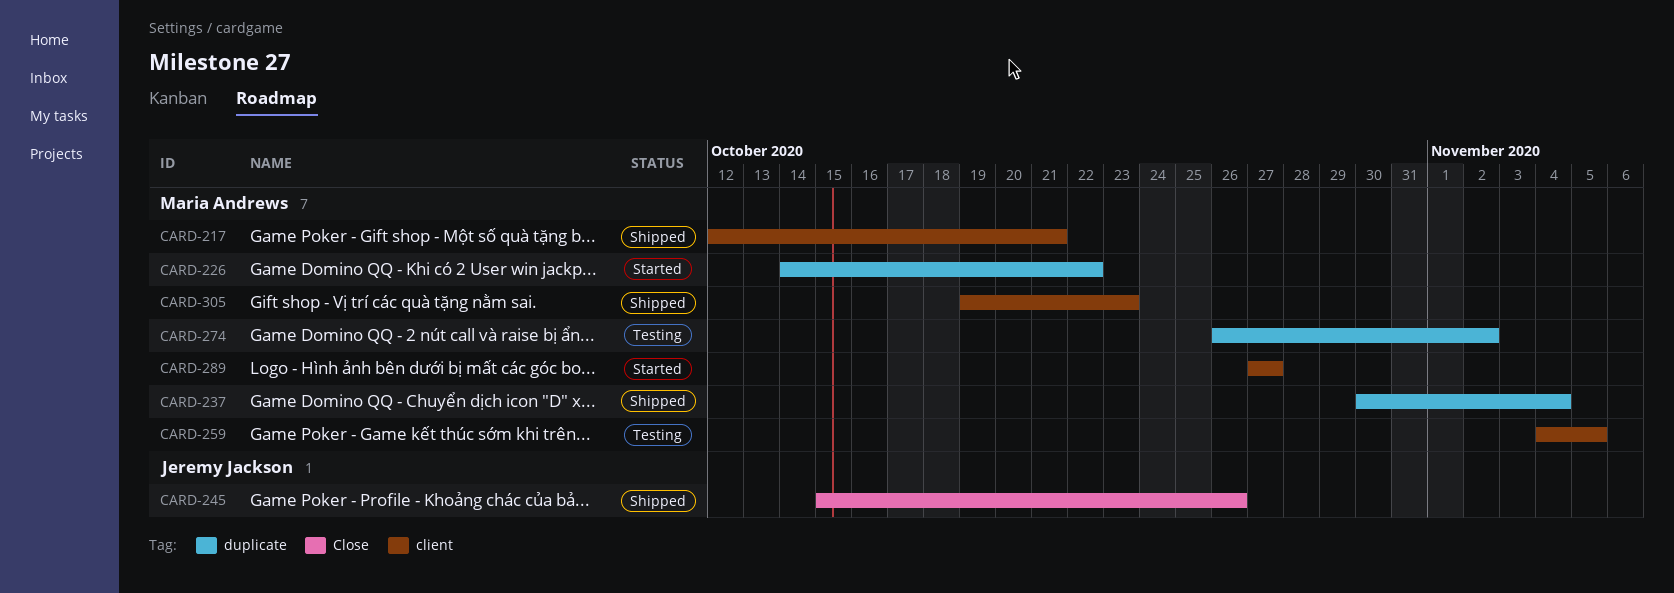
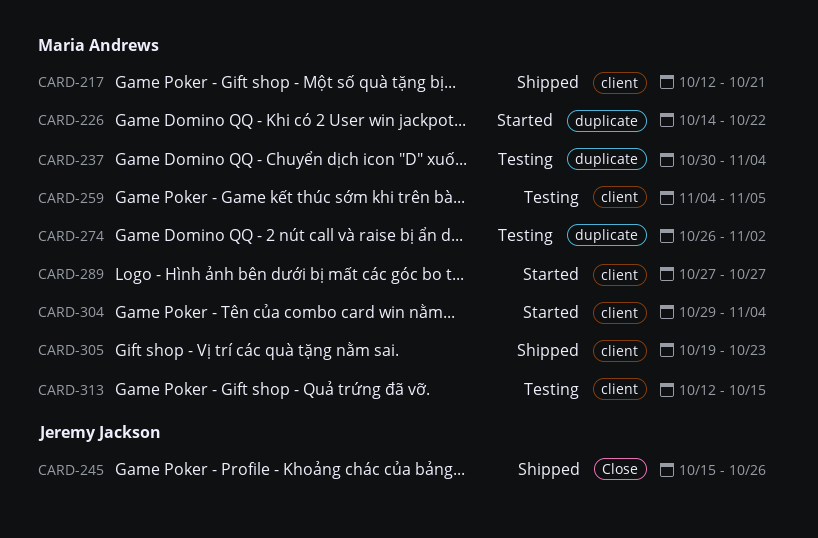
CARD-237, status: Shipped -> Testing
CARD-304: none -> present
CARD-313: none -> present

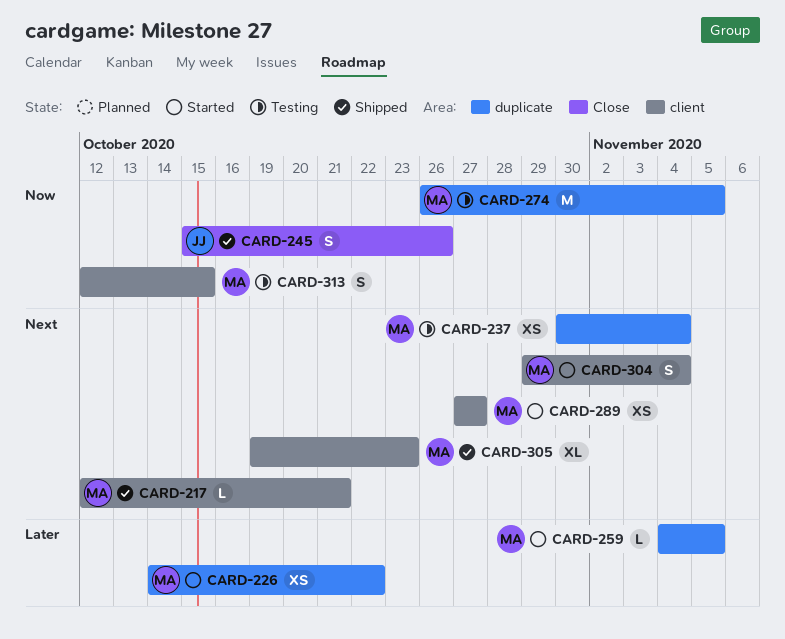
CARD-259, status: Testing -> Started
CARD-259, label: client -> duplicate
CARD-274, due: Nov 2 -> Nov 5

